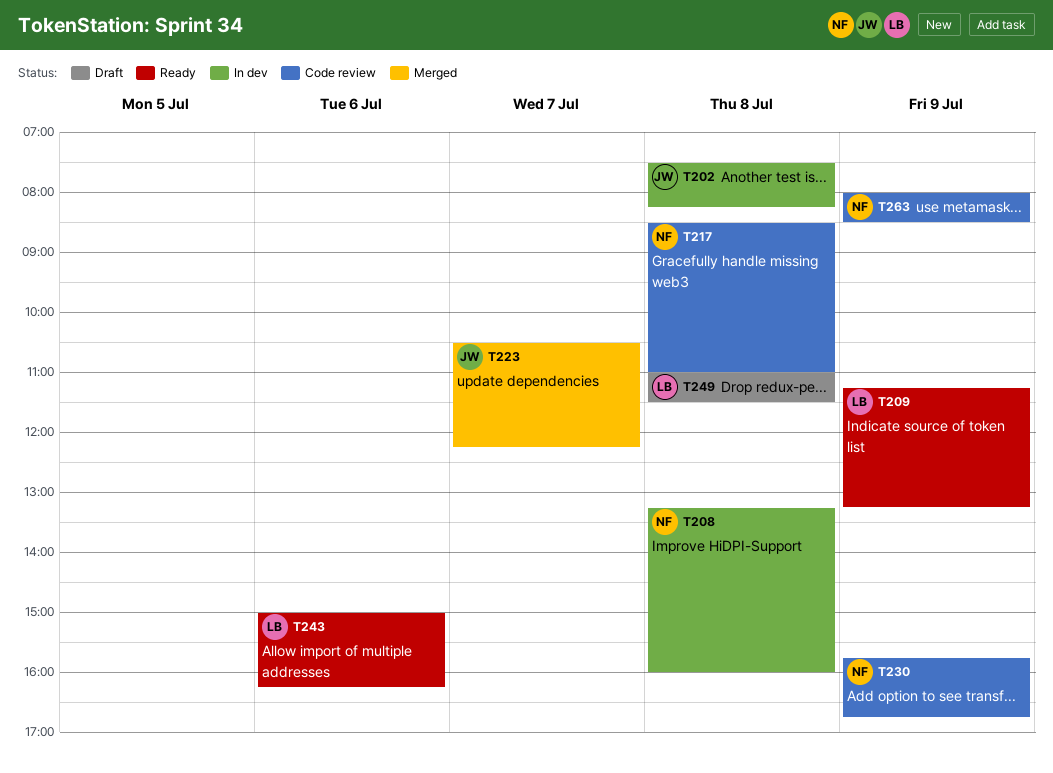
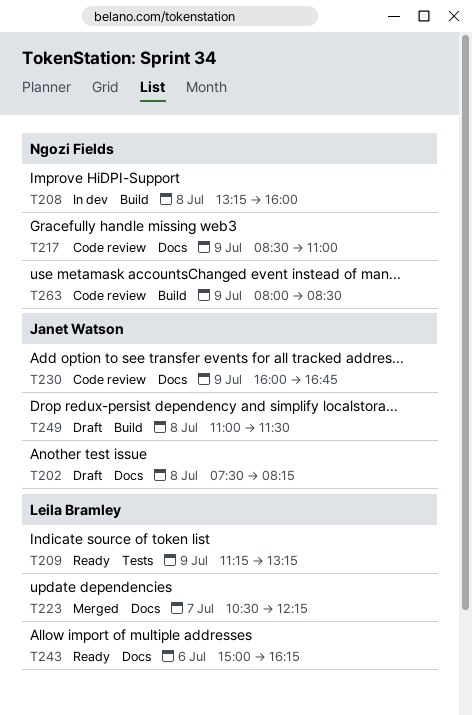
T202, status: In dev -> Draft
T217, day: Jul 8 -> Jul 9
T223, owner: Janet Watson -> Leila Bramley
T230, owner: Ngozi Fields -> Janet Watson
T230, begins: 15:45 -> 16:00
T249, owner: Leila Bramley -> Janet Watson

